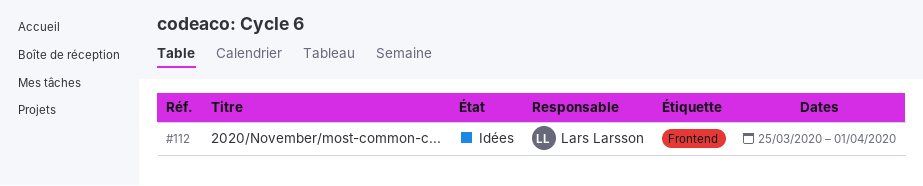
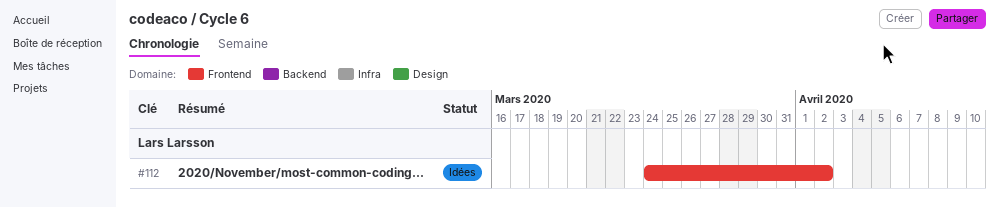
#112, start: Mar 25 -> Mar 24
#112, due: Apr 1 -> Apr 2

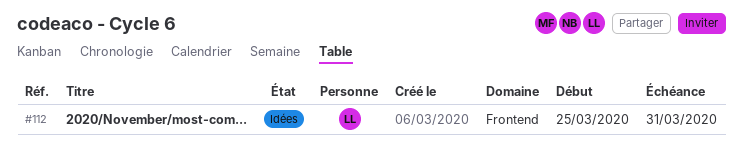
#112, start: Mar 24 -> Mar 25
#112, due: Apr 2 -> Mar 31

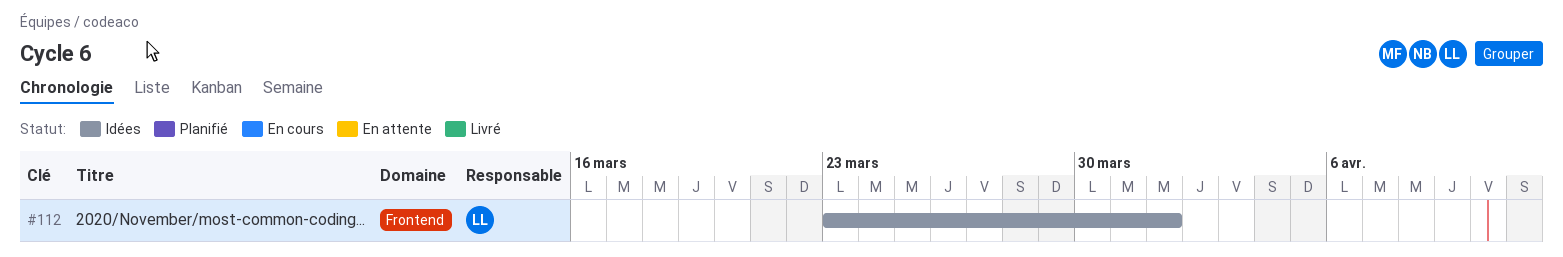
#112, start: Mar 25 -> Mar 23
#112, due: Mar 31 -> Apr 1

